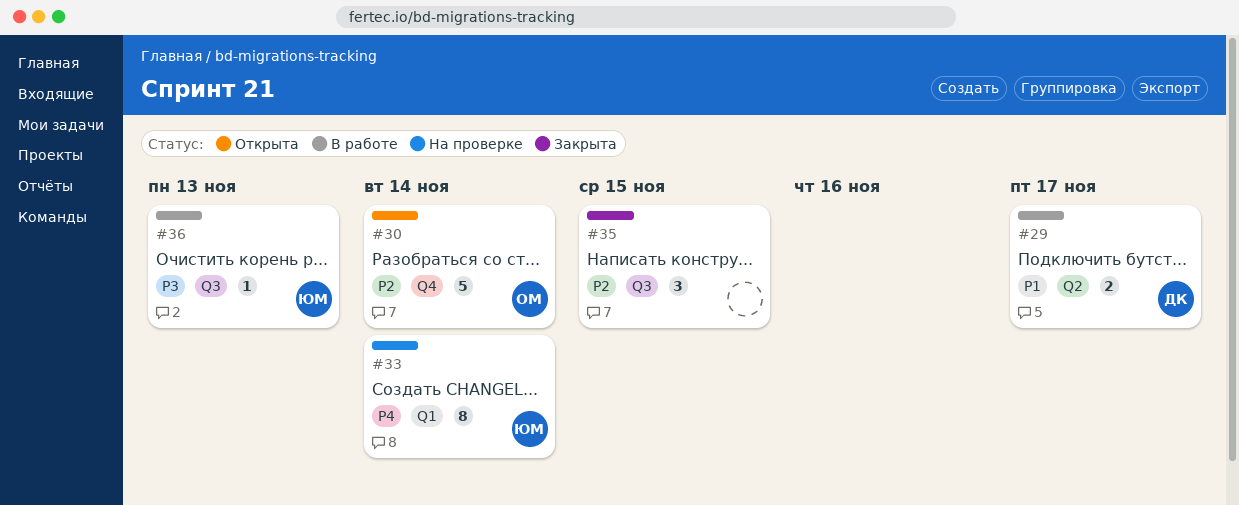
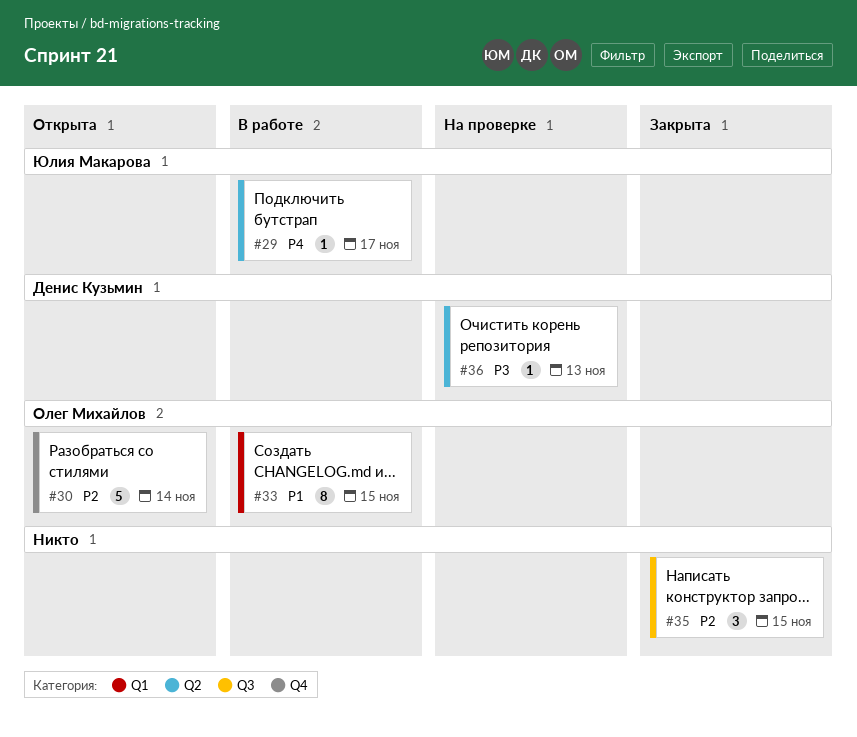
#29, owner: Денис Кузьмин -> Юлия Макарова
#29, priority: P1 -> P4
#29, estimate: 2 -> 1
#33, status: На проверке -> В работе
#33, owner: Юлия Макарова -> Олег Михайлов
#33, priority: P4 -> P1
#33, due: Nov 14 -> Nov 15
#36, status: В работе -> На проверке
#36, owner: Юлия Макарова -> Денис Кузьмин
#36, label: Q3 -> Q2

